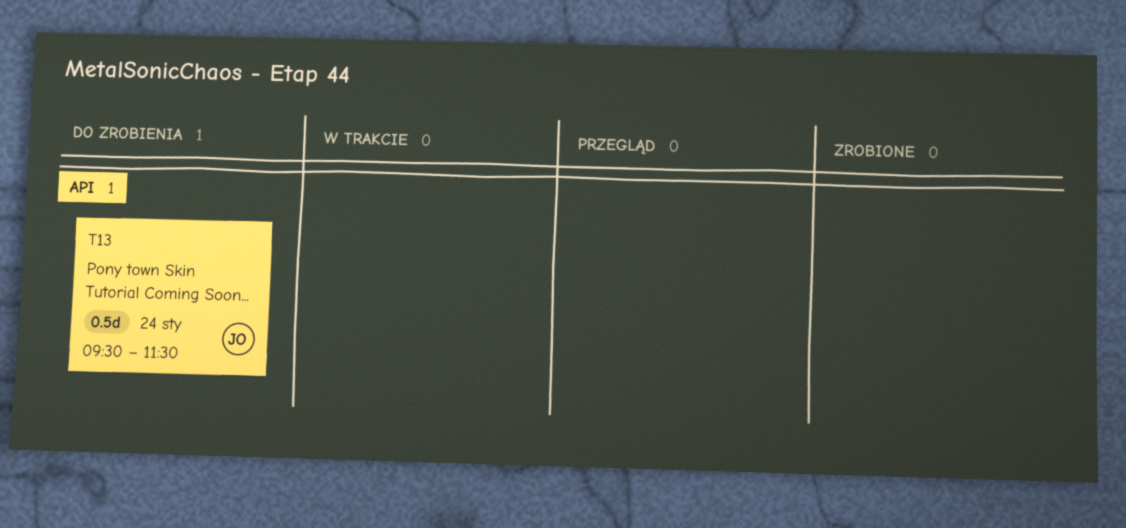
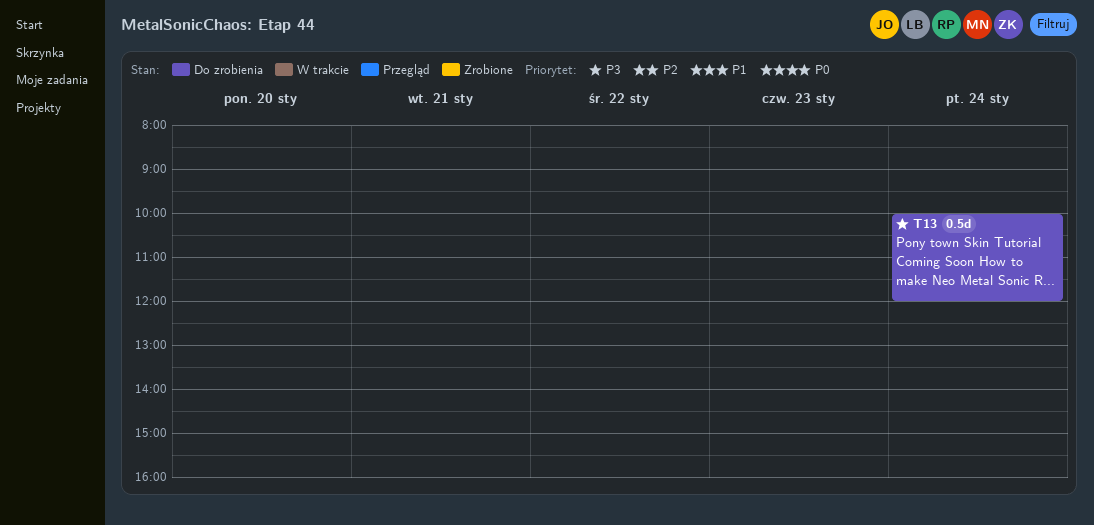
T13, begins: 09:30 -> 10:00
T13, ends: 11:30 -> 12:00

